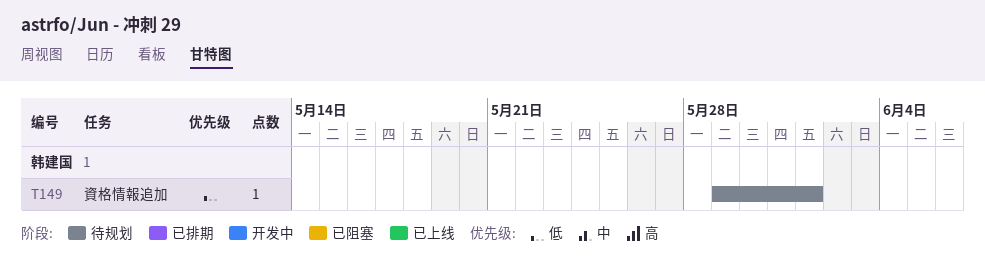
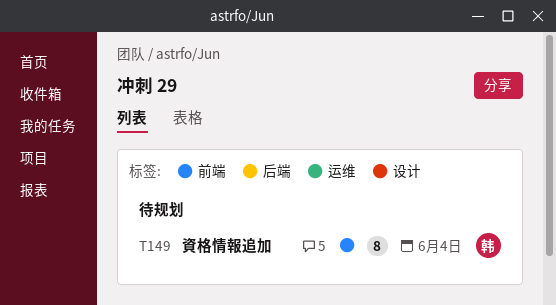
T149, estimate: 1 -> 8
T149, due: Jun 1 -> Jun 4

